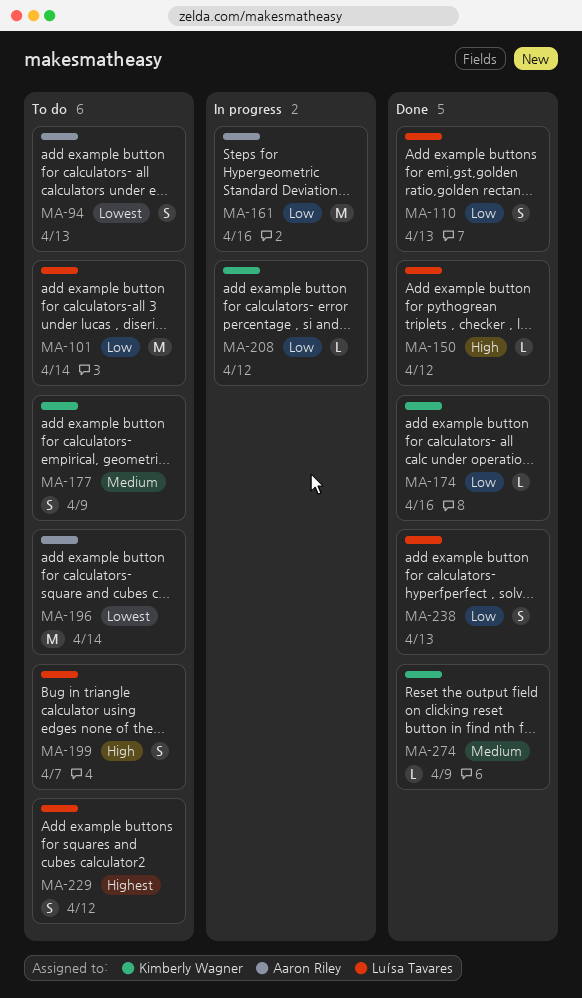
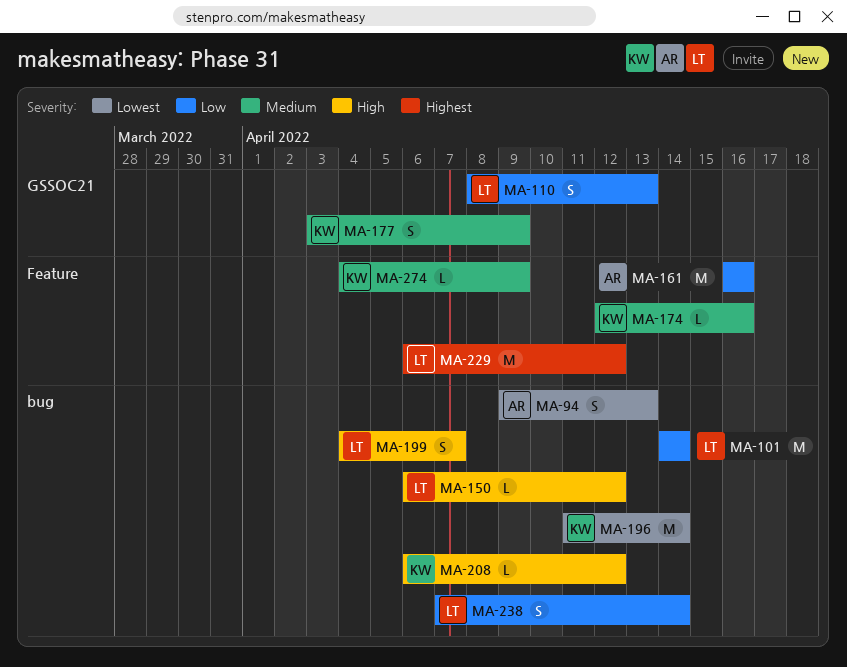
MA-174, priority: Low -> Medium
MA-196, owner: Aaron Riley -> Kimberly Wagner
MA-208, priority: Low -> High
MA-229, estimate: S -> M
MA-238, due: Apr 13 -> Apr 14

